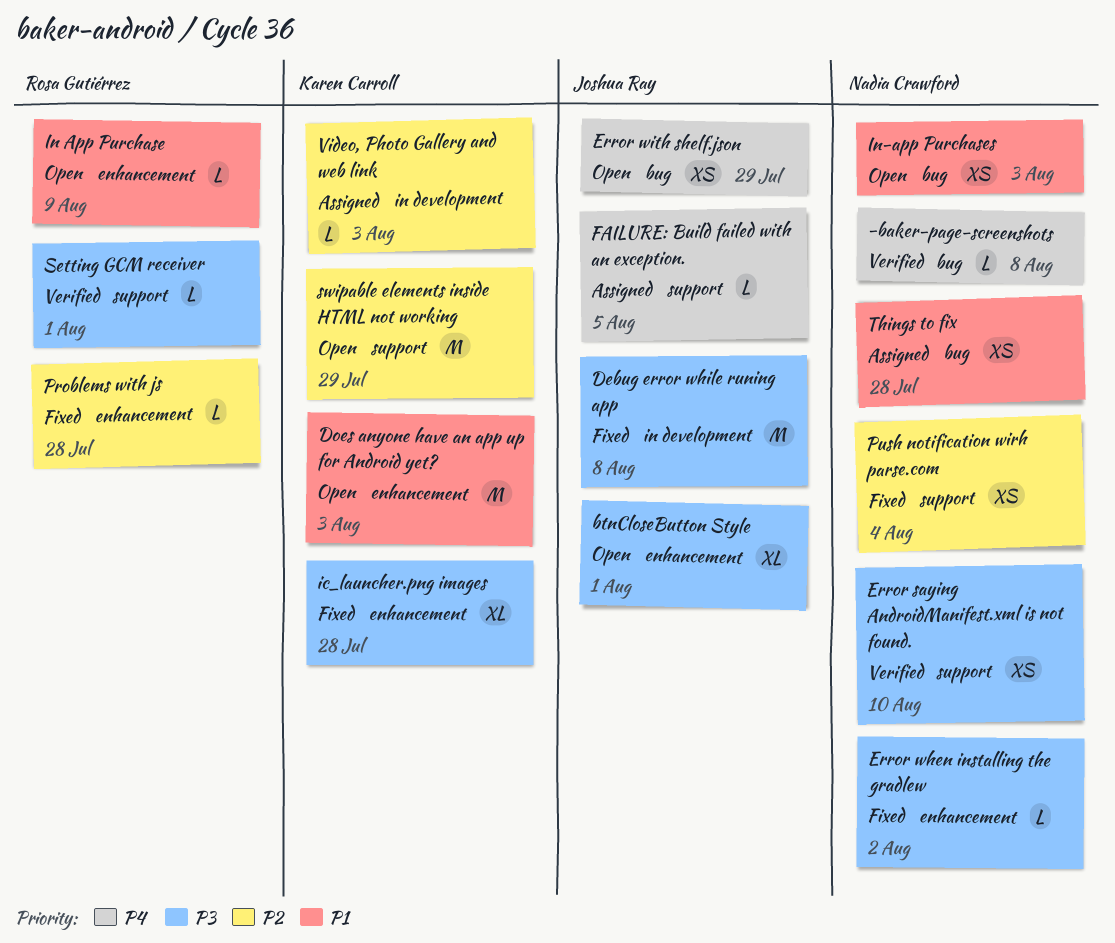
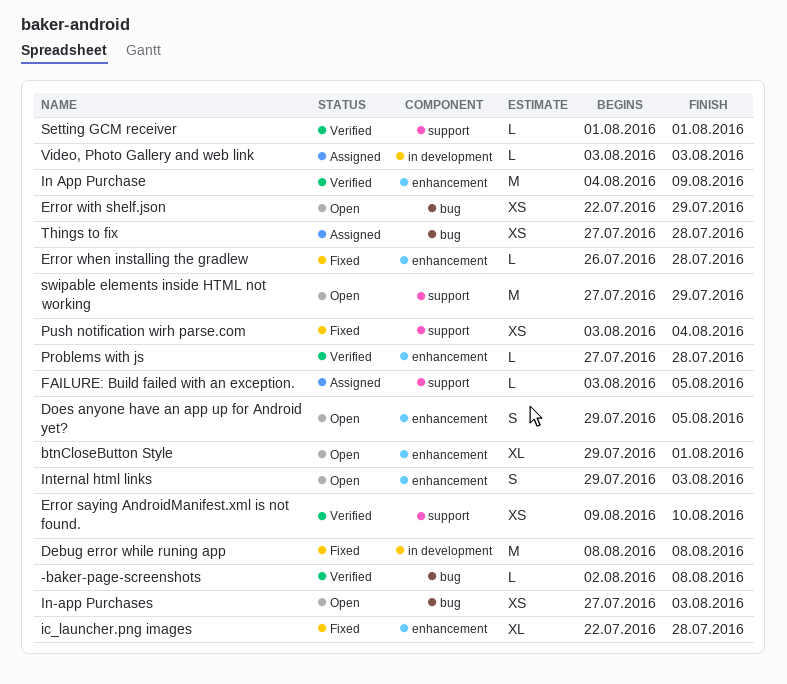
Does anyone have an app up for Android yet?, estimate: M -> S
Does anyone have an app up for Android yet?, due: Aug 3 -> Aug 5
Error when installing the gradlew, due: Aug 2 -> Jul 28
In App Purchase, status: Open -> Verified
In App Purchase, estimate: L -> M
Internal html links: none -> present
Problems with js, status: Fixed -> Verified

